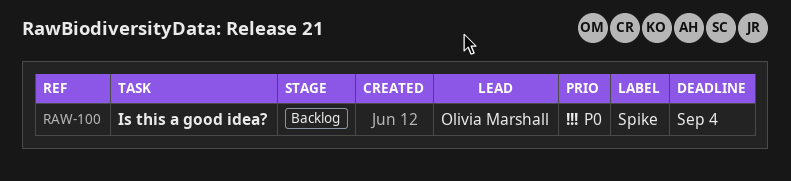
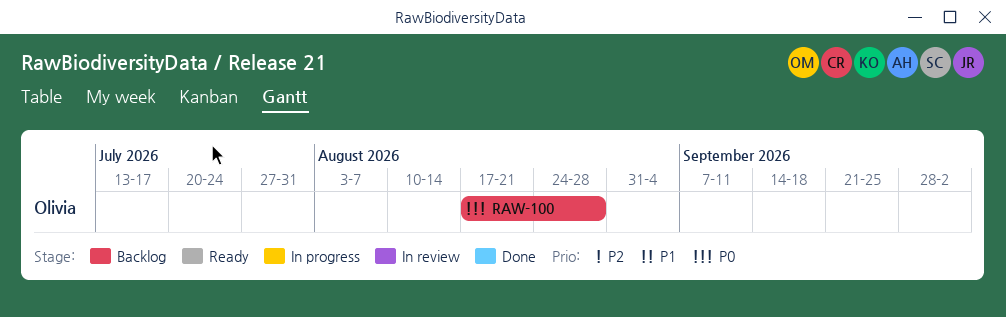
RAW-100, due: Sep 4 -> Aug 28

